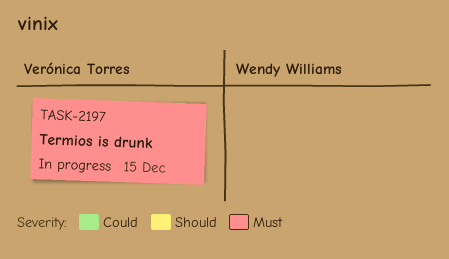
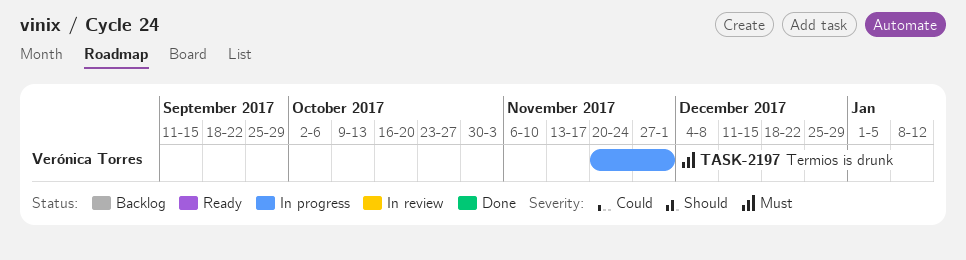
TASK-2197, due: Dec 15 -> Dec 1

